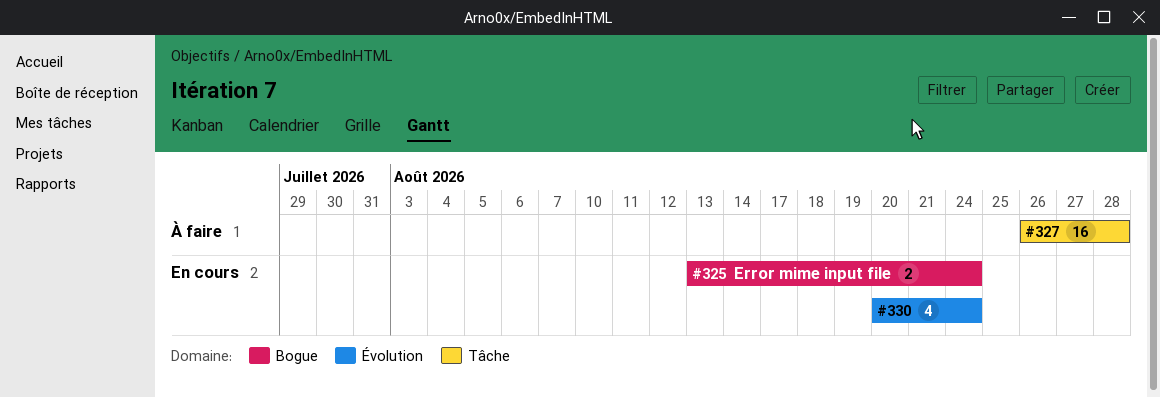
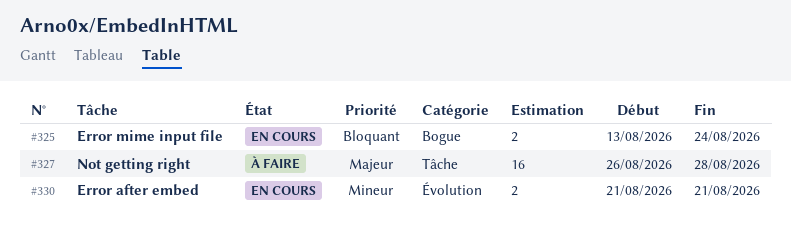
#330, estimate: 4 -> 2
#330, start: Aug 20 -> Aug 21
#330, due: Aug 24 -> Aug 21

